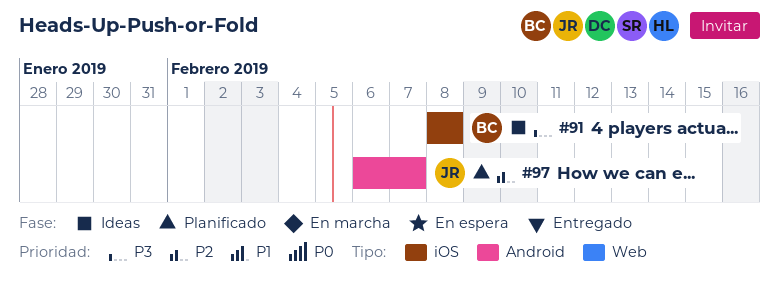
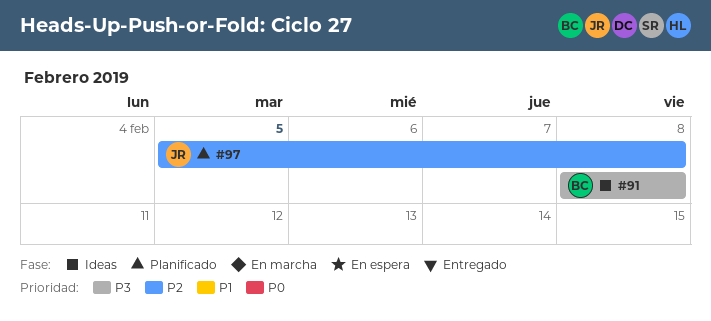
#97, start: Feb 6 -> Feb 5
#97, due: Feb 7 -> Feb 8

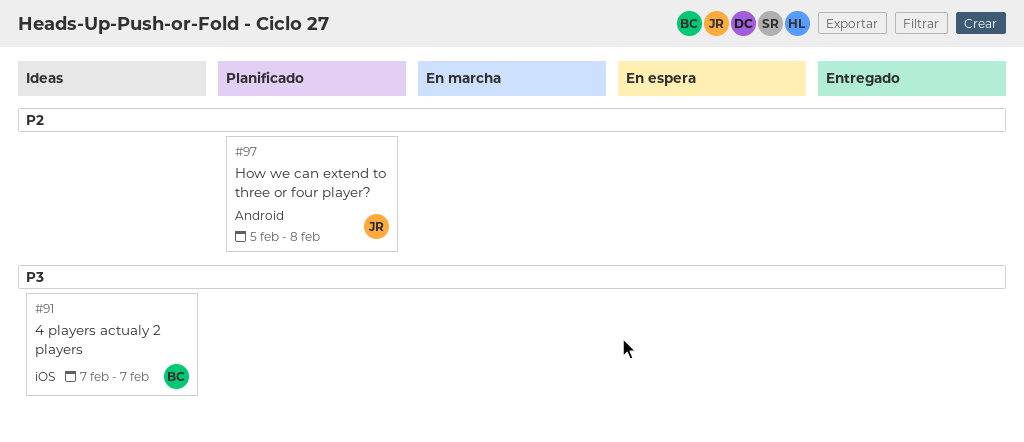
#91, start: Feb 8 -> Feb 7
#91, due: Feb 8 -> Feb 7

